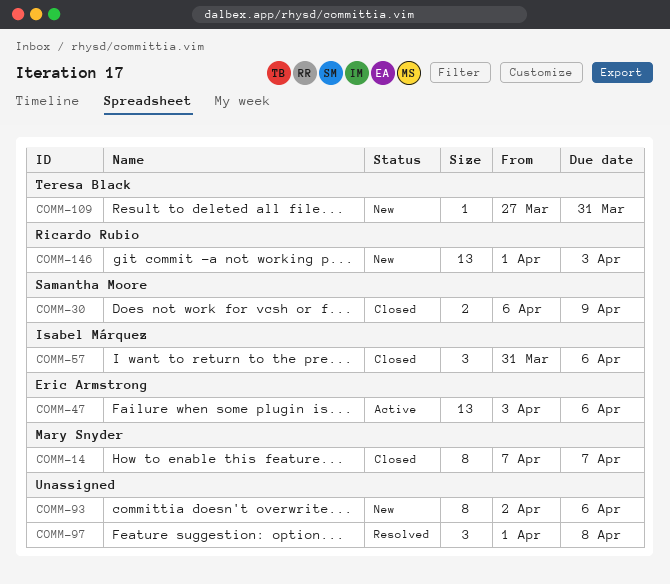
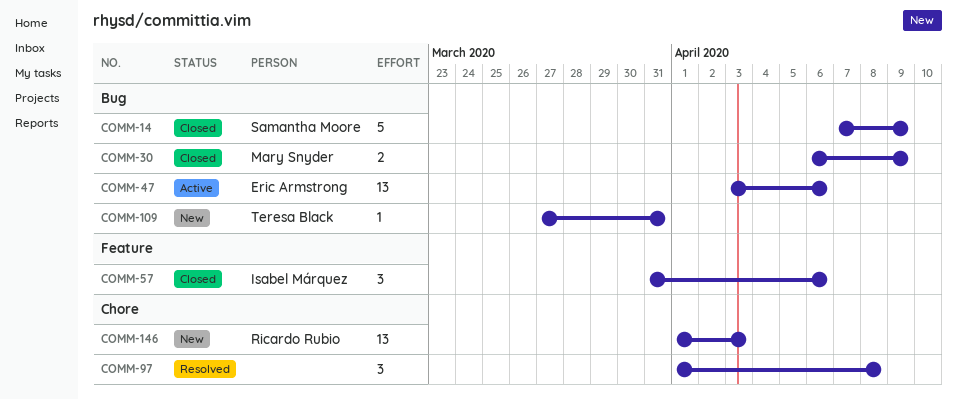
COMM-14, owner: Mary Snyder -> Samantha Moore
COMM-14, estimate: 8 -> 5
COMM-14, due: Apr 7 -> Apr 9
COMM-30, owner: Samantha Moore -> Mary Snyder
COMM-93: present -> none

